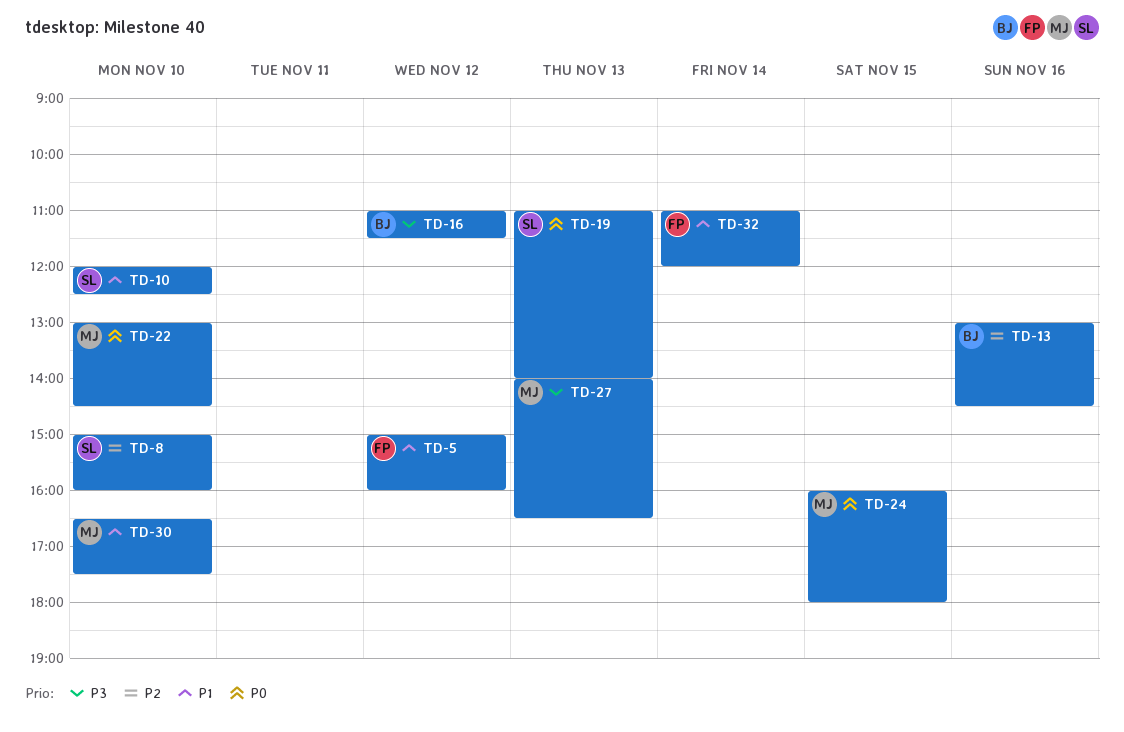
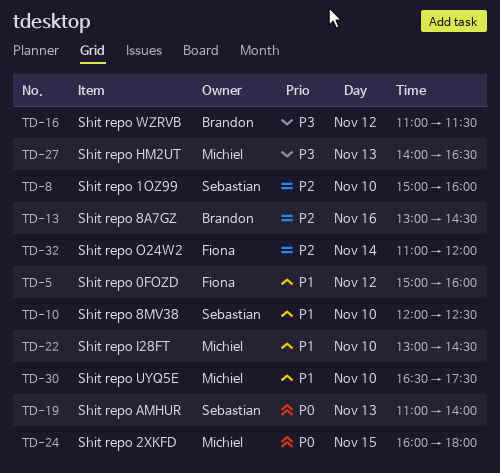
TD-22, priority: P0 -> P1
TD-32, priority: P1 -> P2

